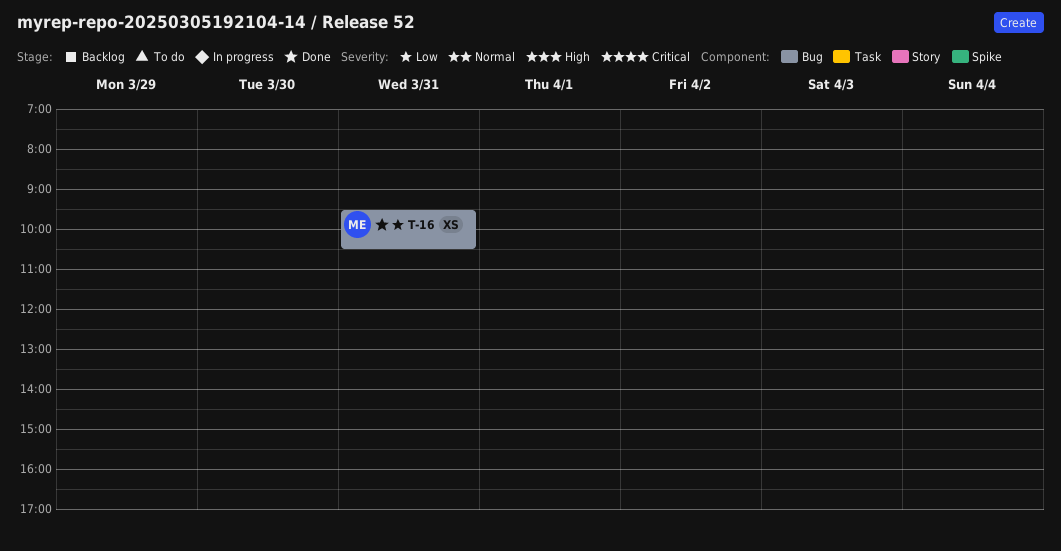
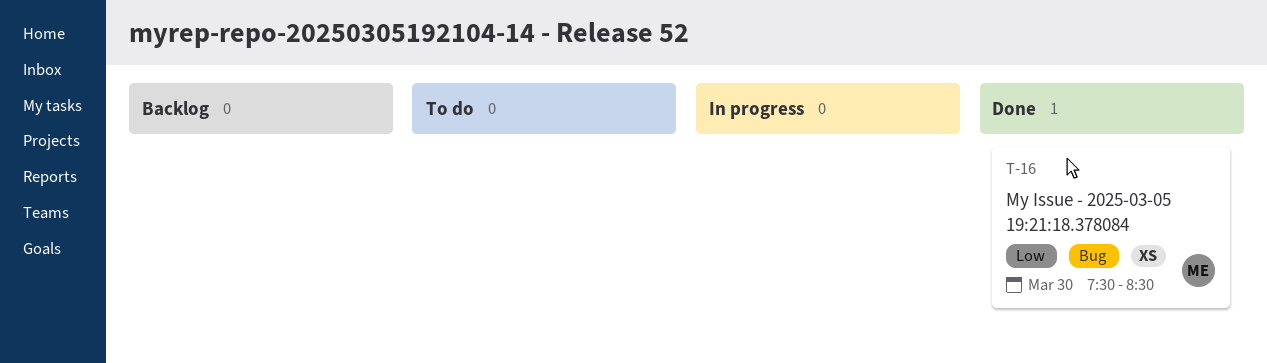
T-16, day: Mar 31 -> Mar 30
T-16, begins: 09:30 -> 07:30
T-16, ends: 10:30 -> 08:30

